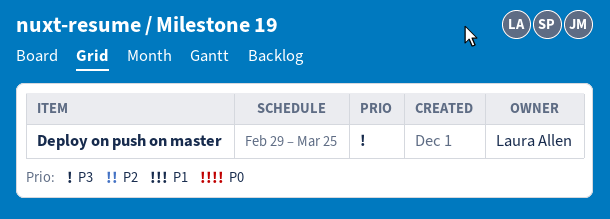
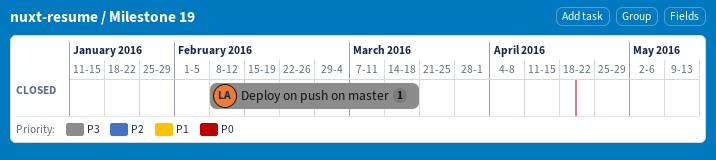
Deploy on push on master, start: Feb 29 -> Feb 8
Deploy on push on master, due: Mar 25 -> Mar 18

